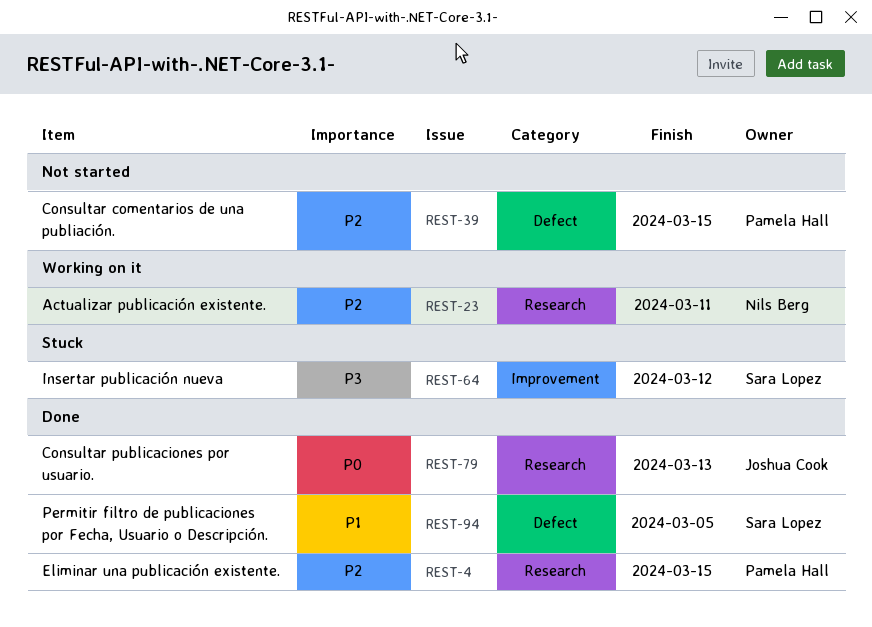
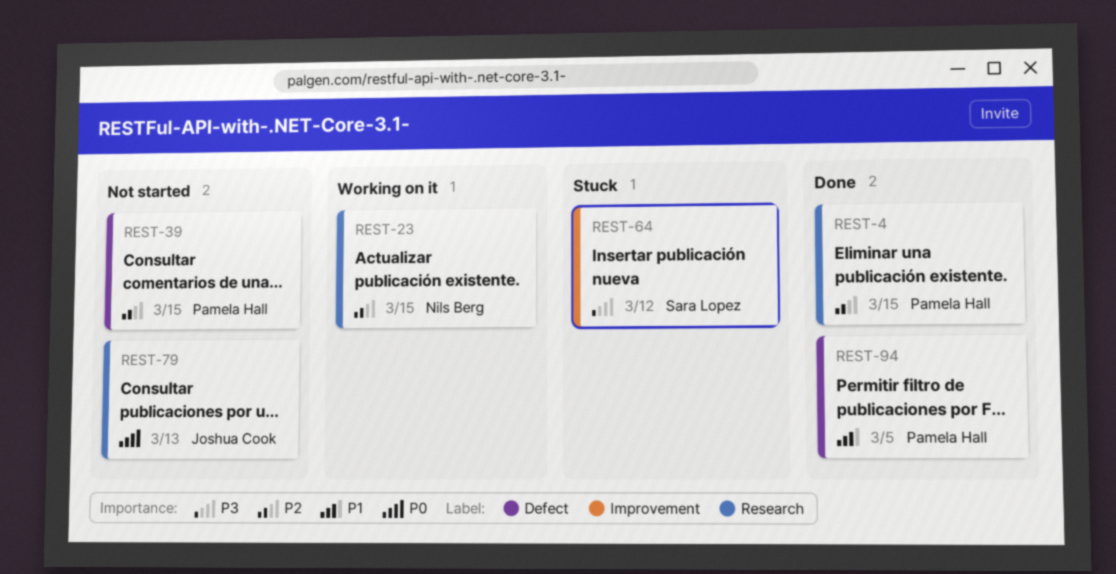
REST-23, due: Mar 11 -> Mar 15
REST-79, status: Done -> Not started
REST-94, owner: Sara Lopez -> Pamela Hall

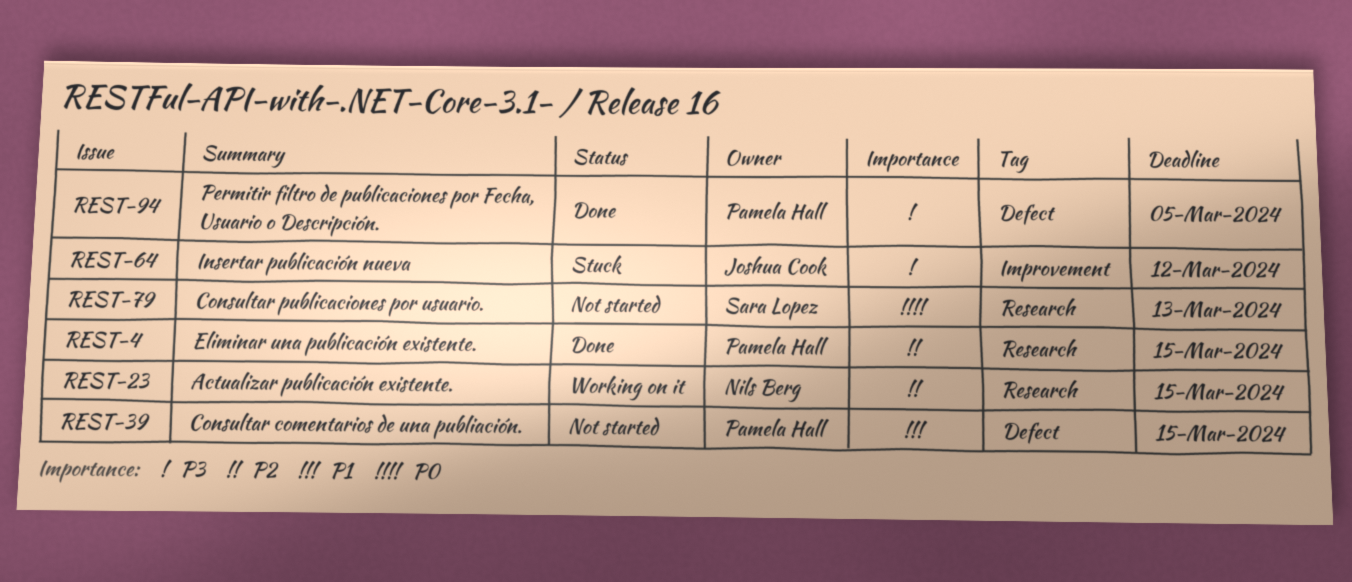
REST-39, priority: P2 -> P1
REST-64, owner: Sara Lopez -> Joshua Cook
REST-79, owner: Joshua Cook -> Sara Lopez
REST-94, priority: P1 -> P3

